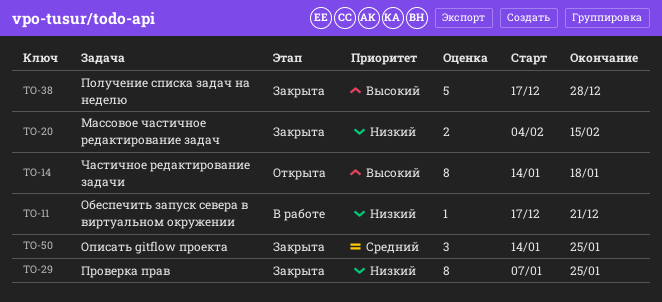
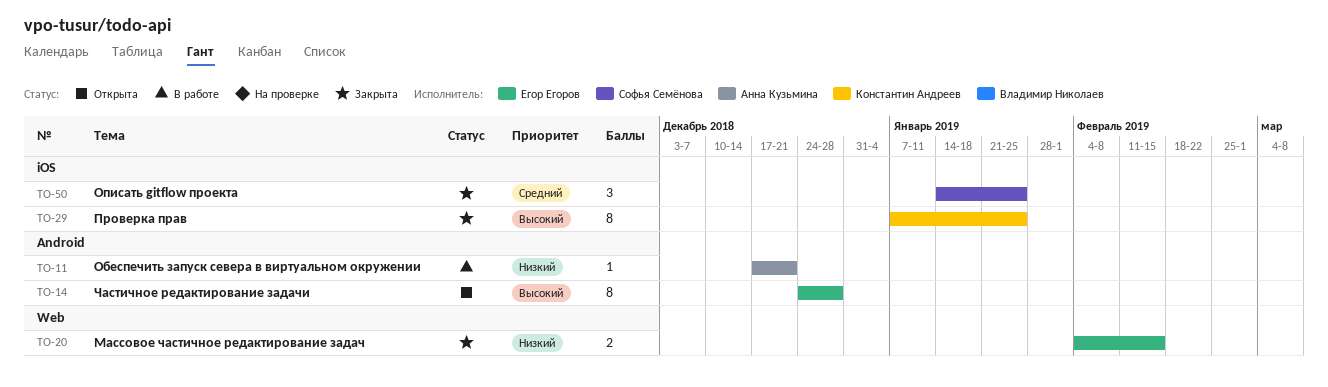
TO-14, start: Jan 14 -> Dec 24
TO-14, due: Jan 18 -> Dec 28
TO-29, priority: Низкий -> Высокий
TO-38: present -> none

